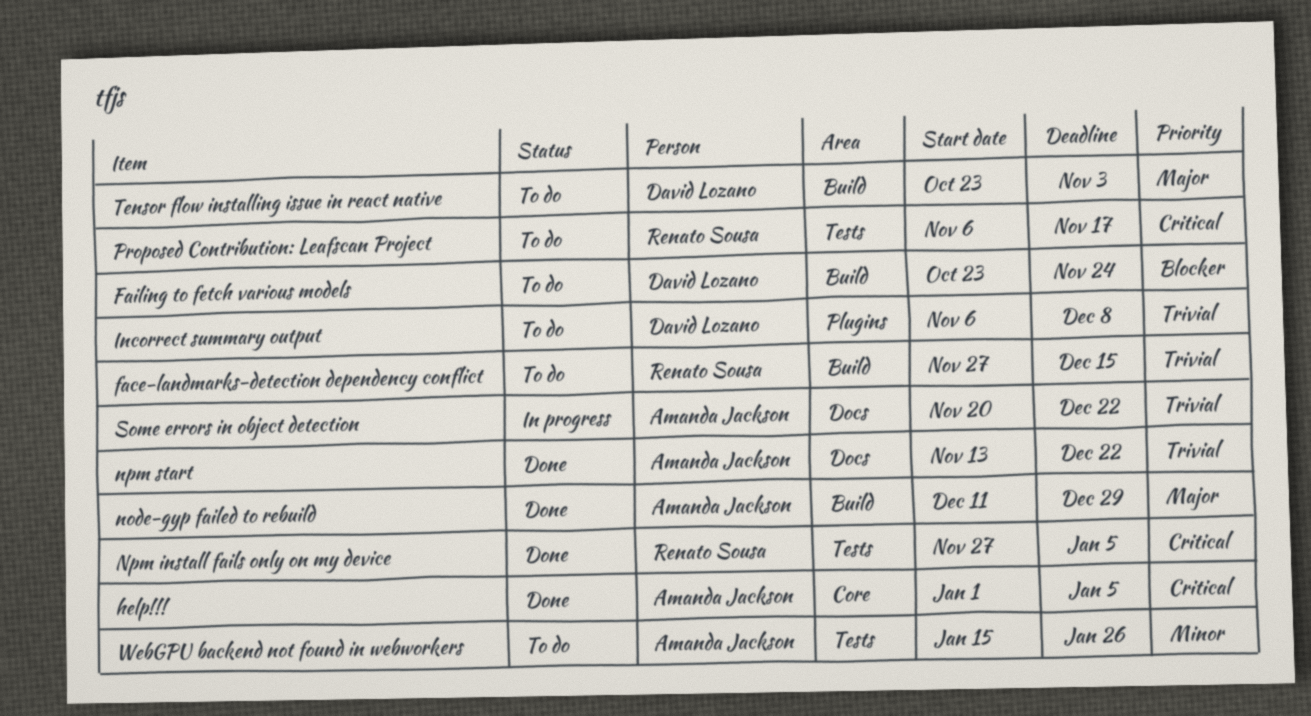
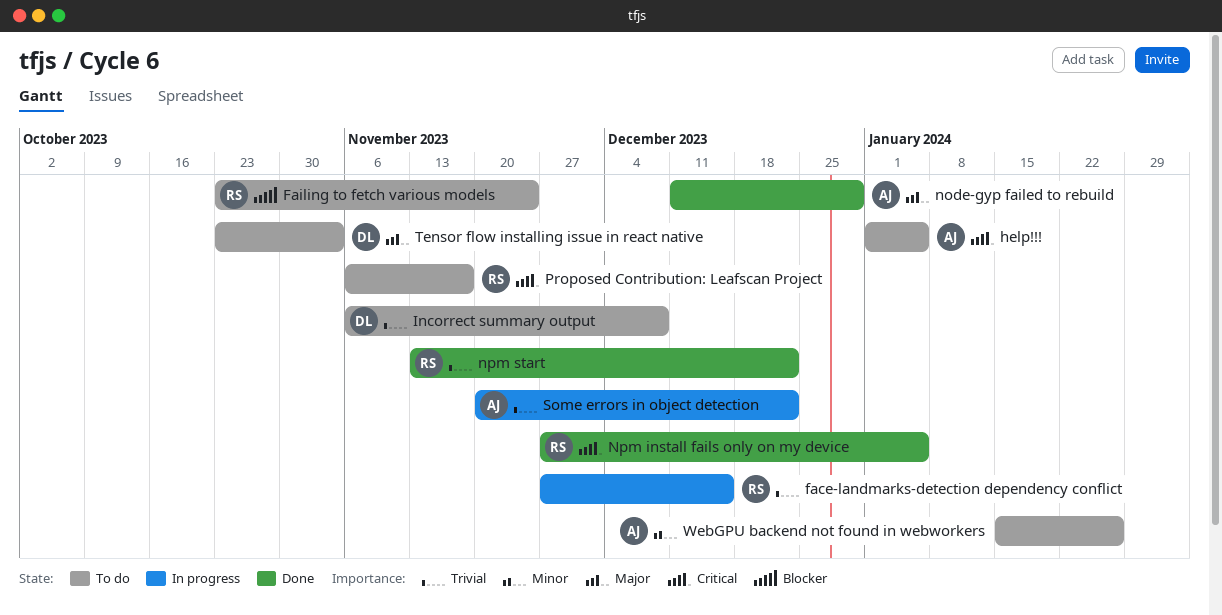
face-landmarks-detection dependency conflict, status: To do -> In progress
Failing to fetch various models, owner: David Lozano -> Renato Sousa
help!!!, status: Done -> To do
npm start, owner: Amanda Jackson -> Renato Sousa

